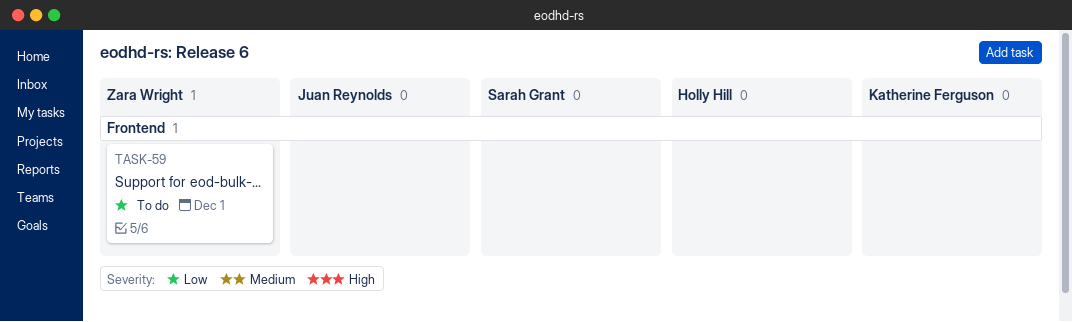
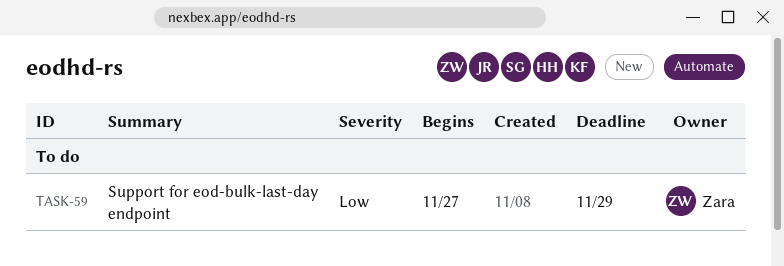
TASK-59, due: Dec 1 -> Nov 29

